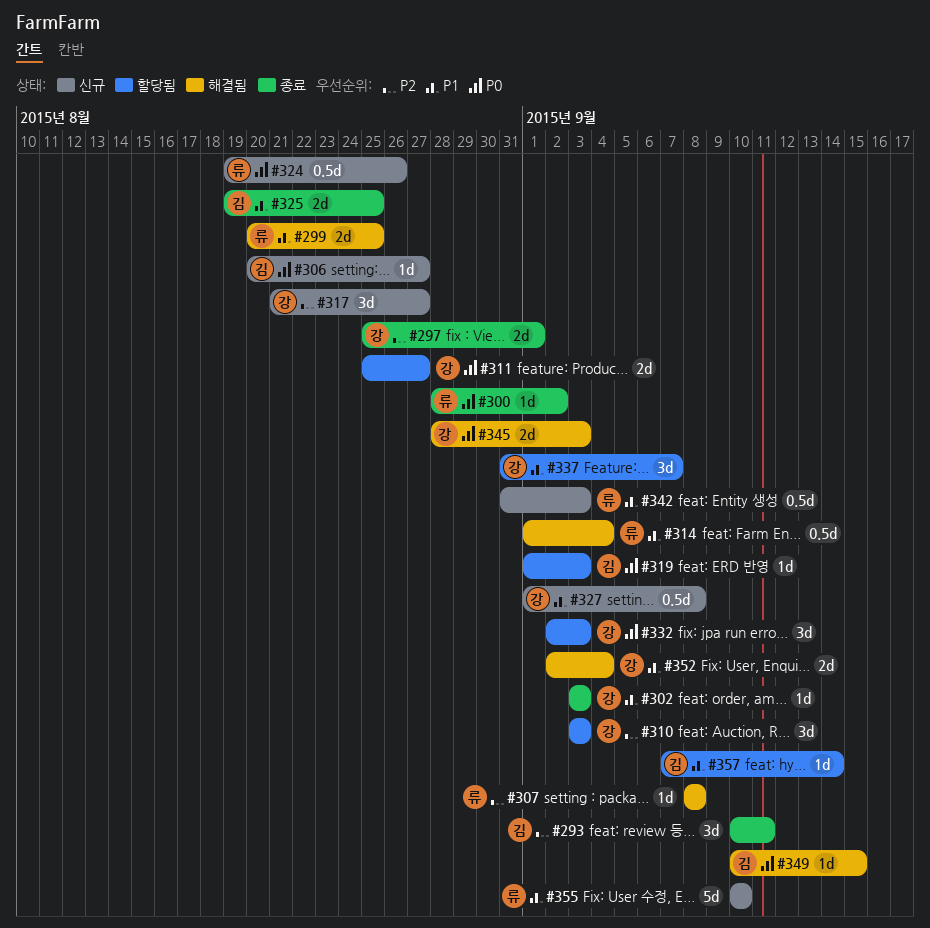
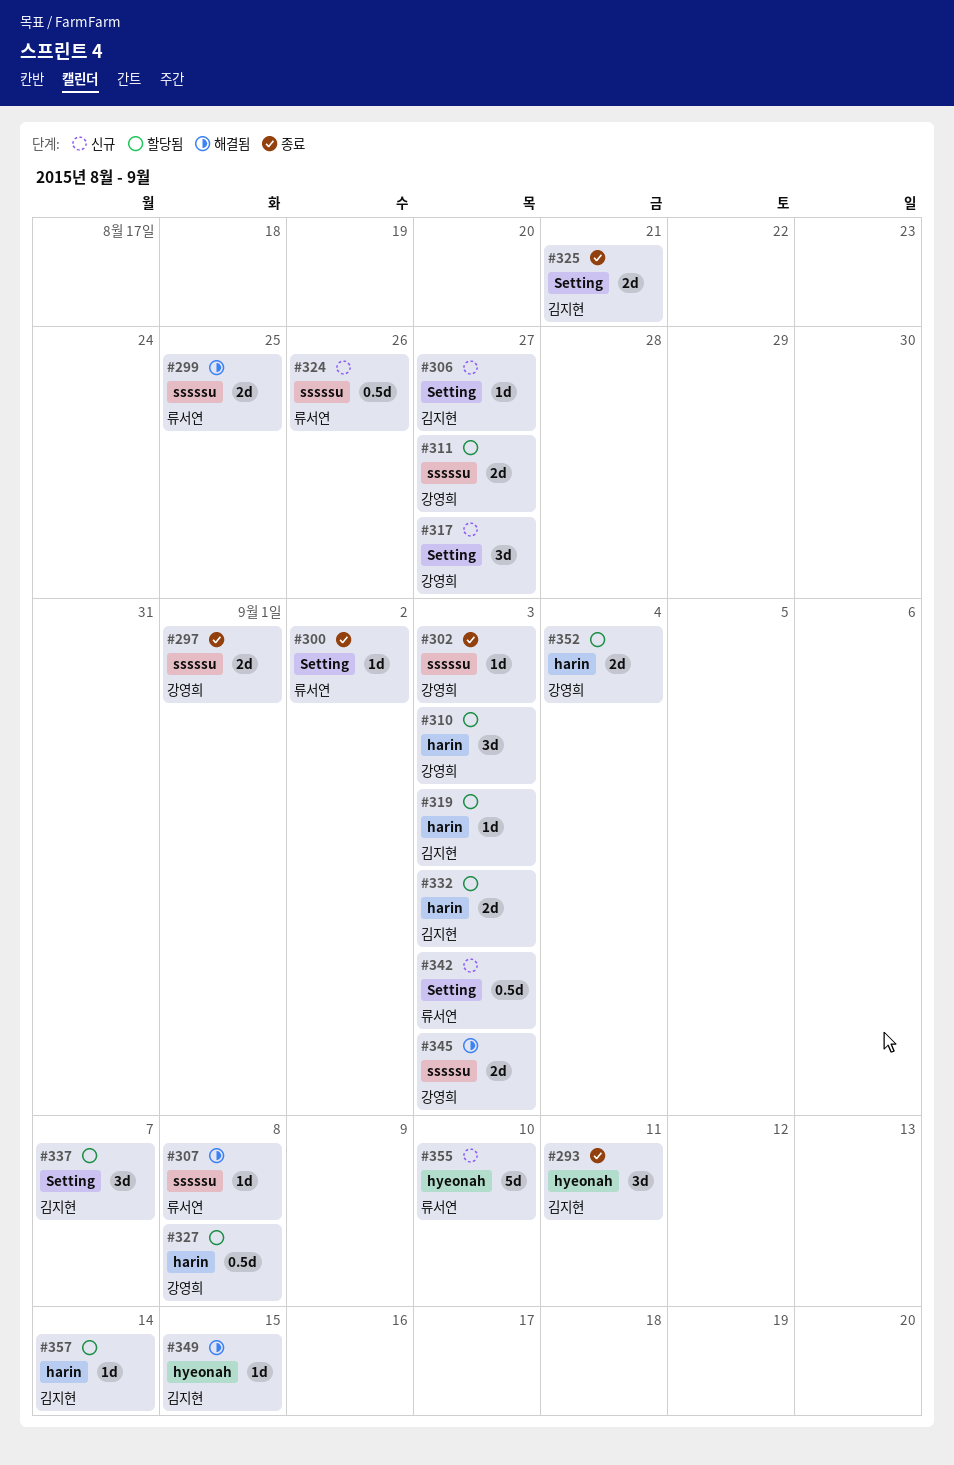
#314: present -> none
#325, due: Aug 25 -> Aug 21
#327, status: 신규 -> 할당됨
#332, owner: 강영희 -> 김지현
#332, estimate: 3d -> 2d
#337, owner: 강영희 -> 김지현
#352, status: 해결됨 -> 할당됨

